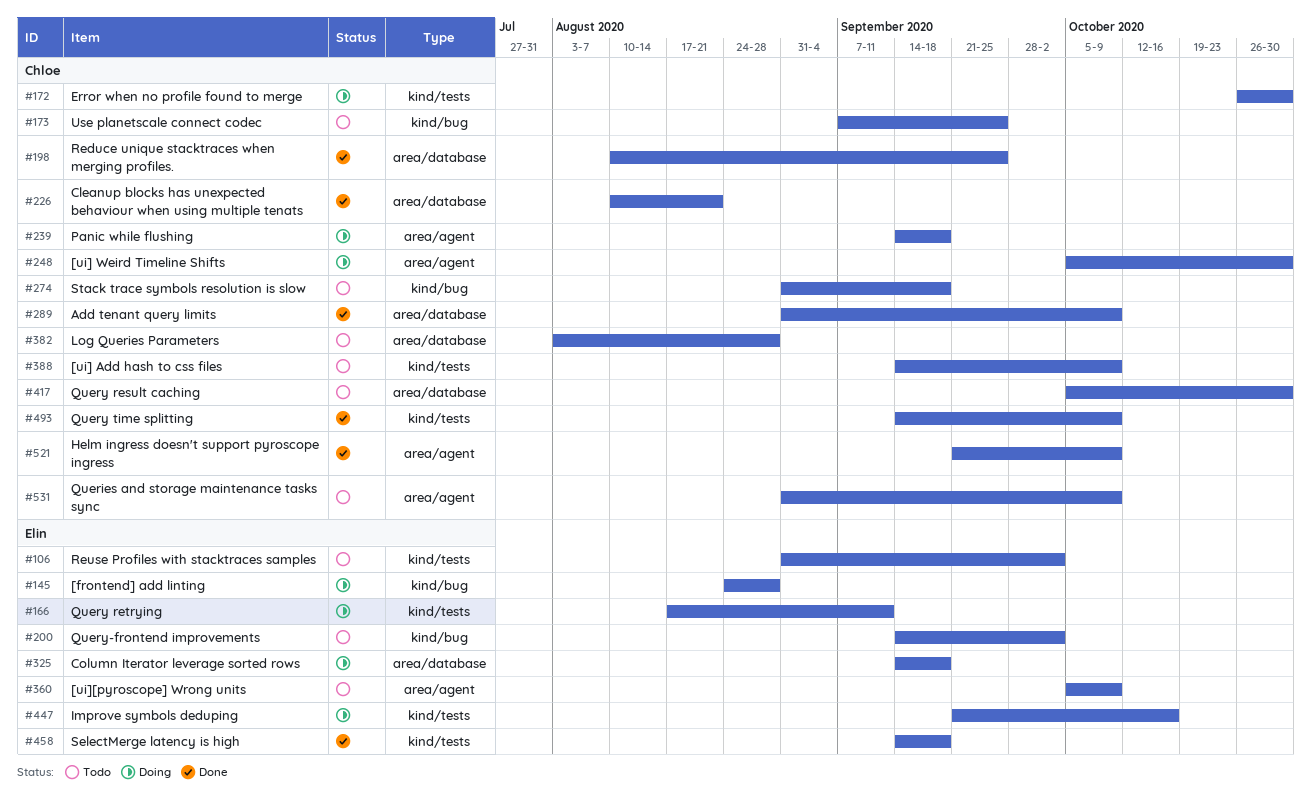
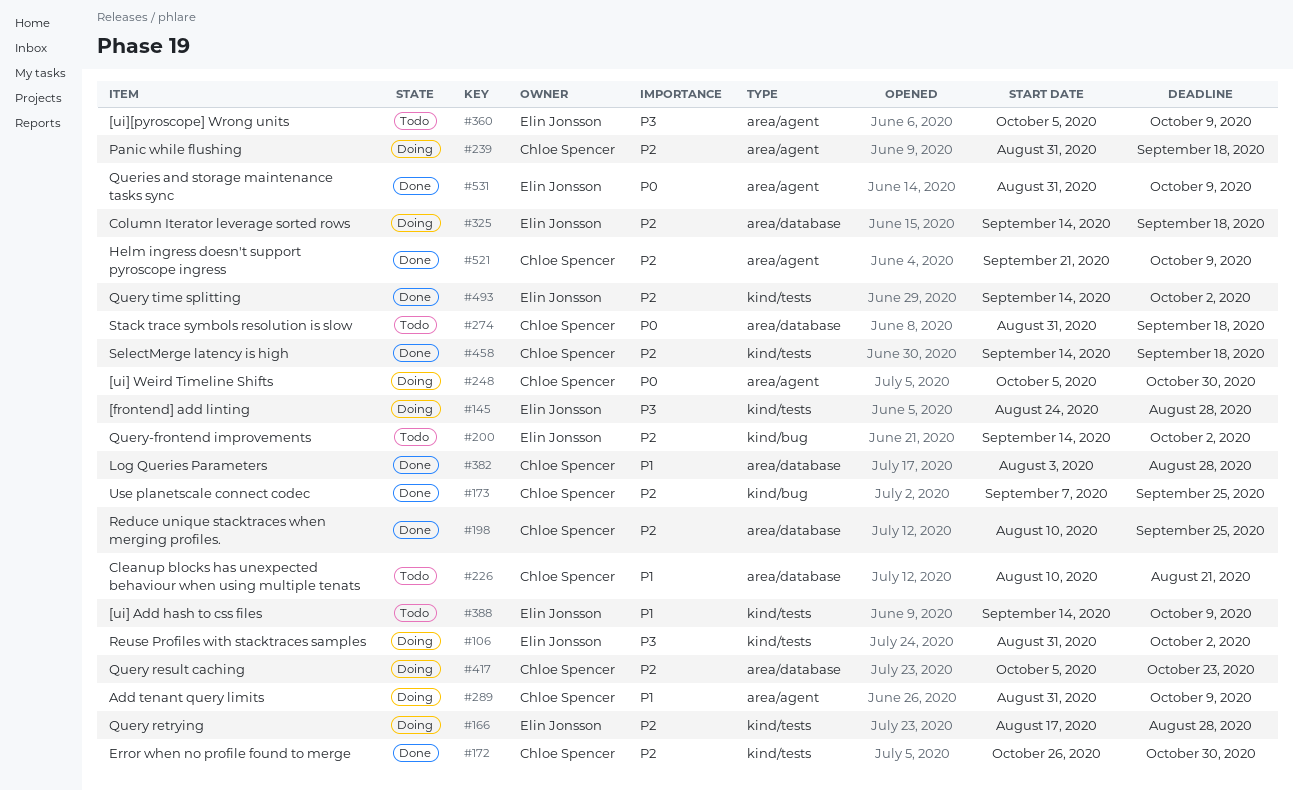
#106, status: Todo -> Doing
#145, label: kind/bug -> kind/tests
#166, due: Sep 11 -> Aug 28
#172, status: Doing -> Done
#173, status: Todo -> Done
#226, status: Done -> Todo
#239, start: Sep 14 -> Aug 31
#274, label: kind/bug -> area/database
#289, status: Done -> Doing
#289, label: area/database -> area/agent
#382, status: Todo -> Done
#388, owner: Chloe Spencer -> Elin Jonsson
#417, status: Todo -> Doing
#417, due: Oct 30 -> Oct 23
#447: present -> none
#458, owner: Elin Jonsson -> Chloe Spencer
#493, owner: Chloe Spencer -> Elin Jonsson
#493, due: Oct 9 -> Oct 2
#531, status: Todo -> Done
#531, owner: Chloe Spencer -> Elin Jonsson

